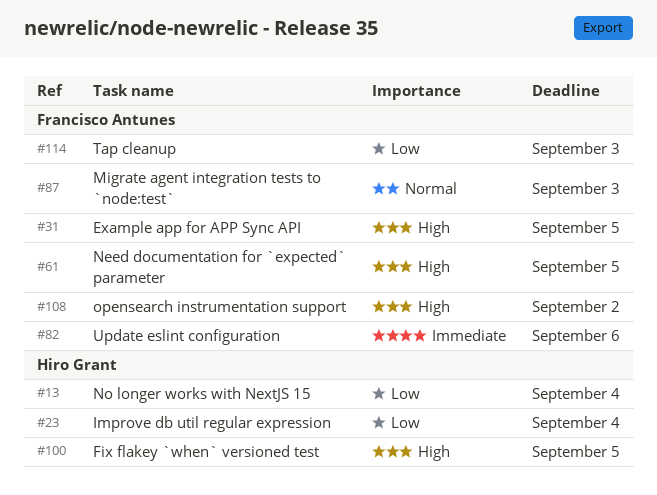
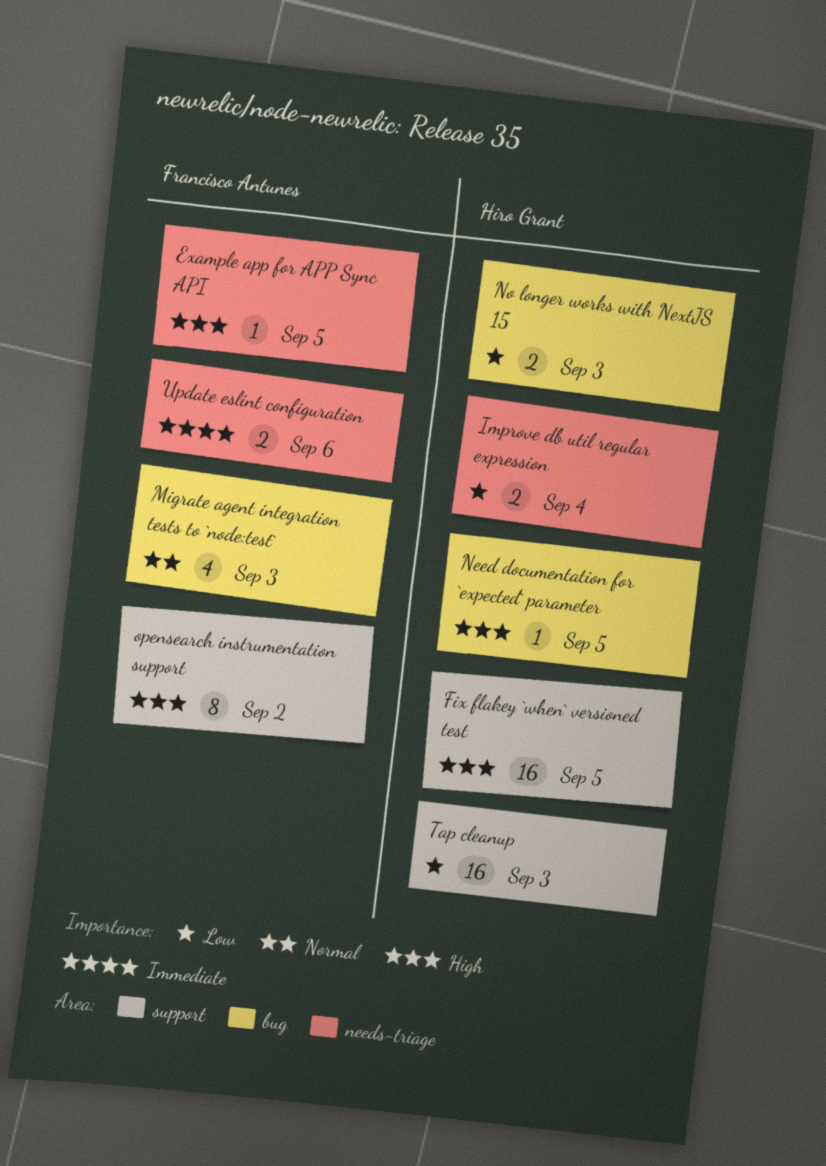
Need documentation for `expected` parameter, owner: Francisco Antunes -> Hiro Grant
No longer works with NextJS 15, due: Sep 4 -> Sep 3
Tap cleanup, owner: Francisco Antunes -> Hiro Grant

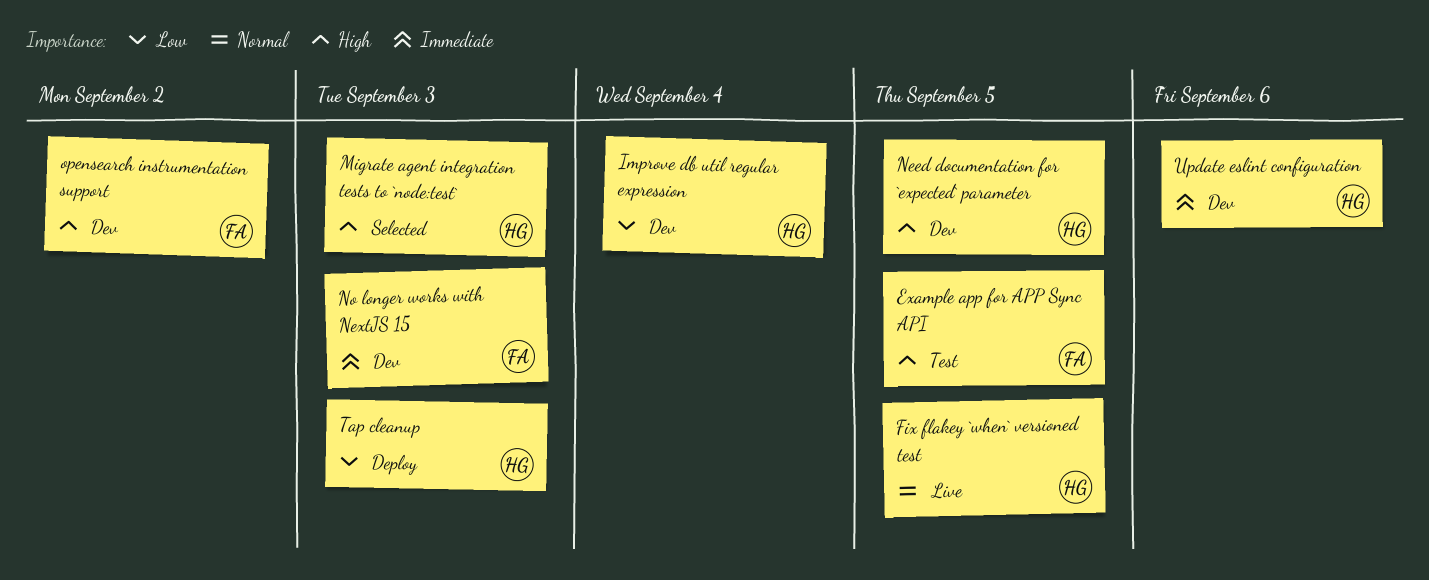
Fix flakey `when` versioned test, priority: High -> Normal
Migrate agent integration tests to `node:test`, owner: Francisco Antunes -> Hiro Grant
Migrate agent integration tests to `node:test`, priority: Normal -> High
No longer works with NextJS 15, owner: Hiro Grant -> Francisco Antunes
No longer works with NextJS 15, priority: Low -> Immediate
Update eslint configuration, owner: Francisco Antunes -> Hiro Grant

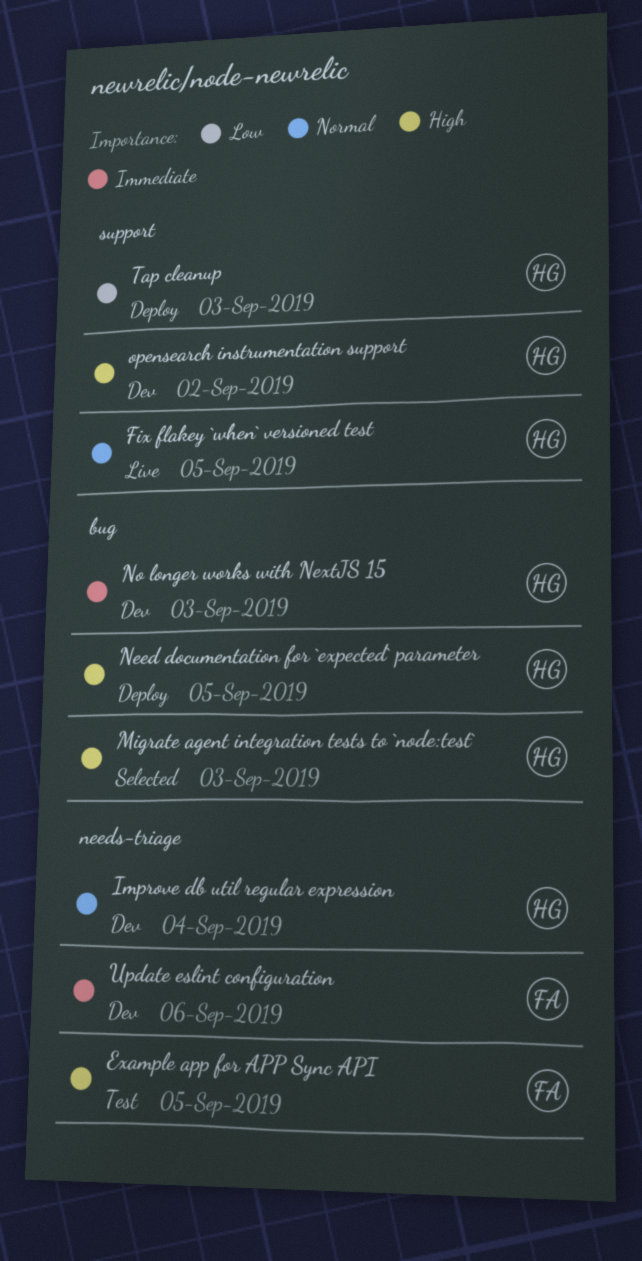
Improve db util regular expression, priority: Low -> Normal
Need documentation for `expected` parameter, status: Dev -> Deploy
No longer works with NextJS 15, owner: FA -> HG
opensearch instrumentation support, owner: FA -> HG
Update eslint configuration, owner: HG -> FA

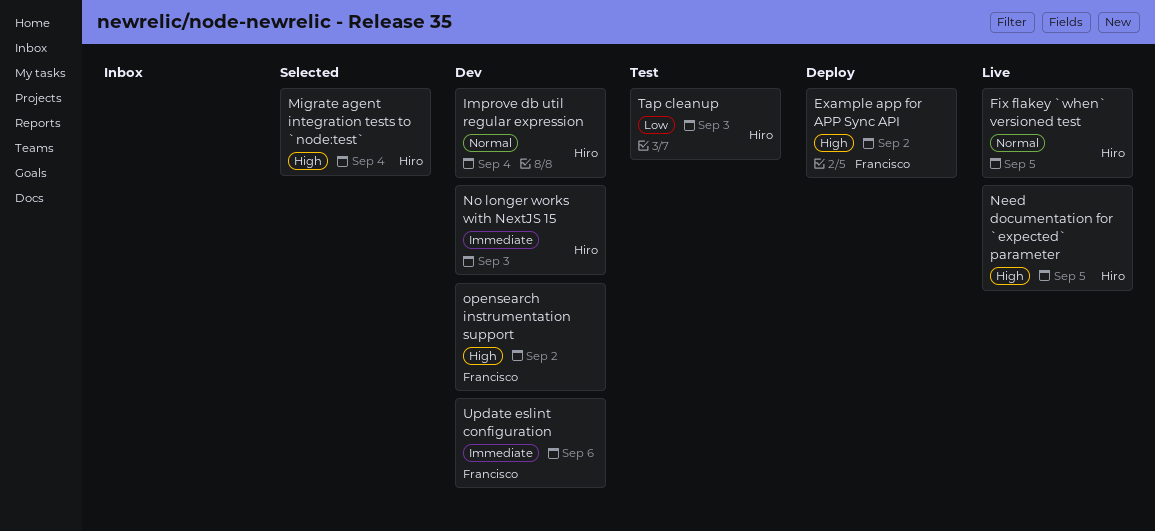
Example app for APP Sync API, status: Test -> Deploy
Example app for APP Sync API, due: Sep 5 -> Sep 2
Migrate agent integration tests to `node:test`, due: Sep 3 -> Sep 4
Need documentation for `expected` parameter, status: Deploy -> Live
opensearch instrumentation support, owner: Hiro -> Francisco
Tap cleanup, status: Deploy -> Test

